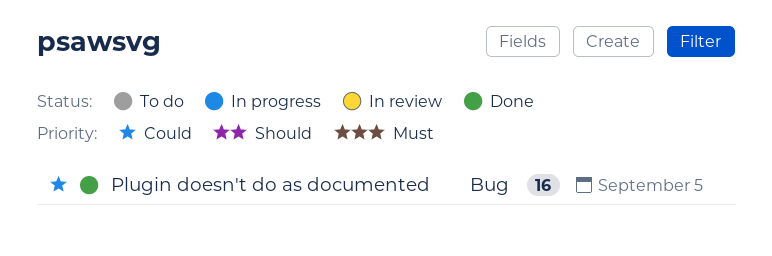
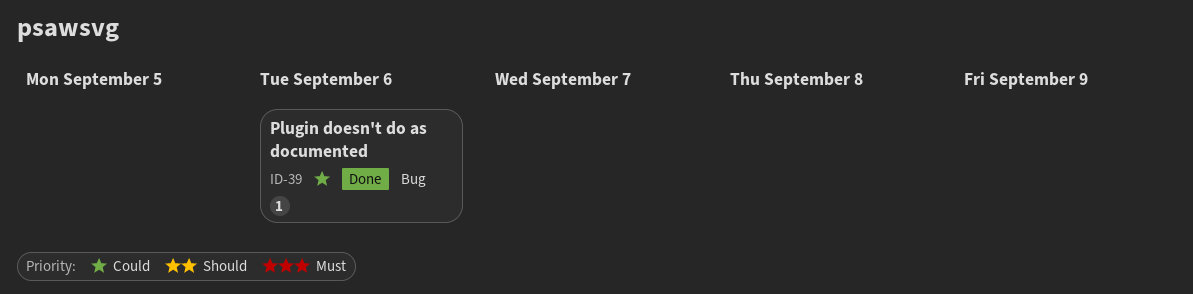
Plugin doesn't do as documented, estimate: 16 -> 1
Plugin doesn't do as documented, due: Sep 5 -> Sep 6

